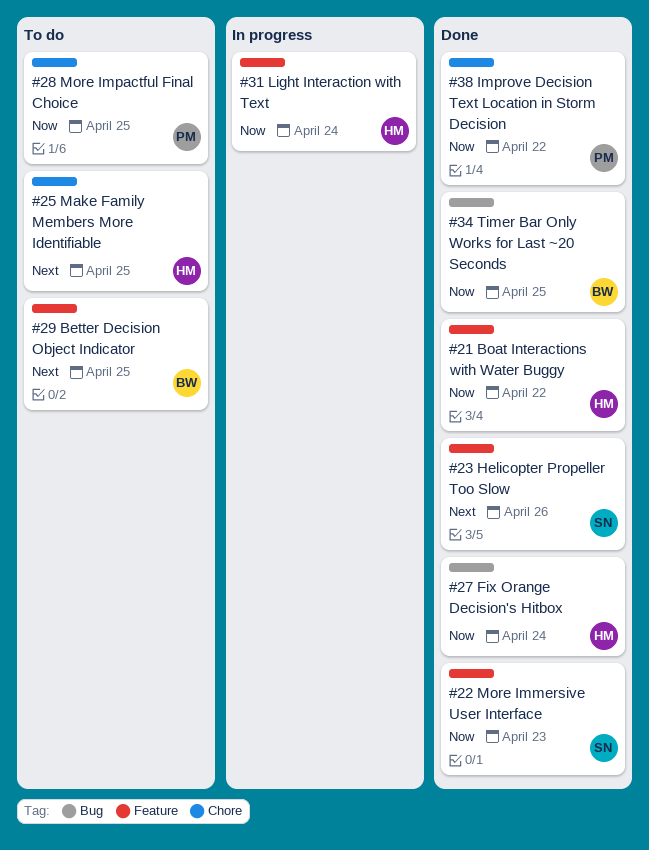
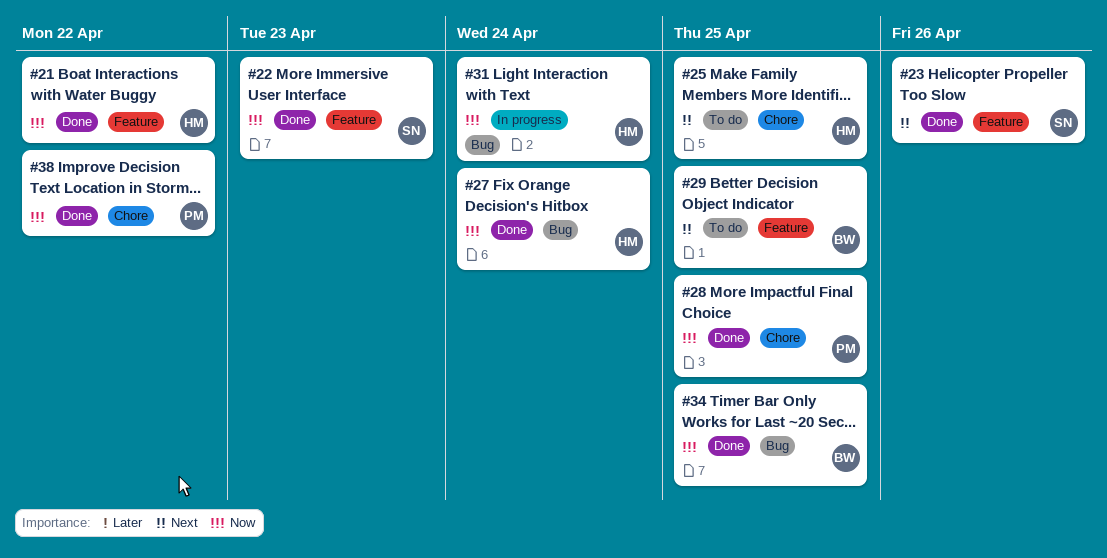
#28, status: To do -> Done
#31, label: Feature -> Bug

